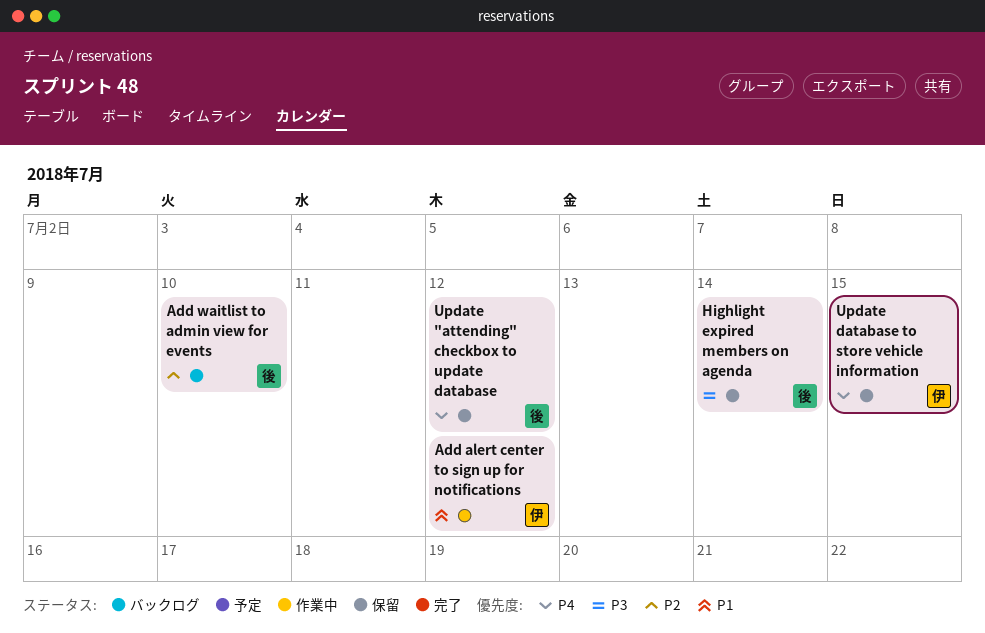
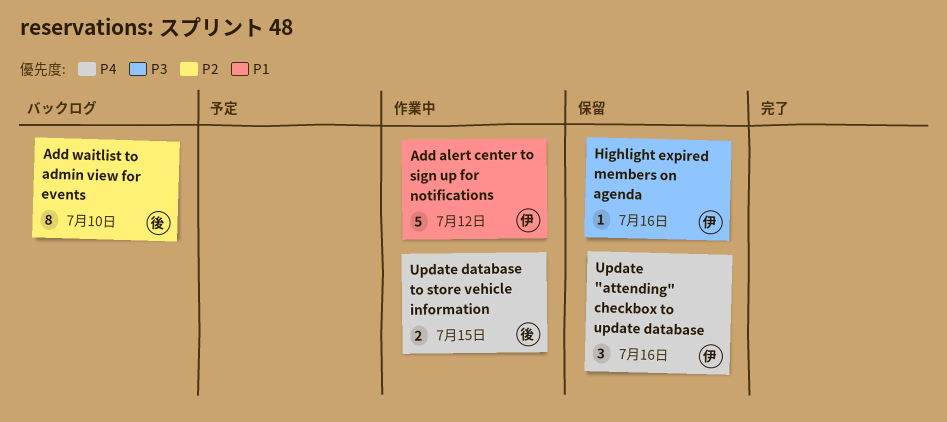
Highlight expired members on agenda, owner: 後 -> 伊
Highlight expired members on agenda, due: Jul 14 -> Jul 16
Update "attending" checkbox to update database, owner: 後 -> 伊
Update "attending" checkbox to update database, due: Jul 12 -> Jul 16
Update database to store vehicle information, status: 保留 -> 作業中
Update database to store vehicle information, owner: 伊 -> 後

